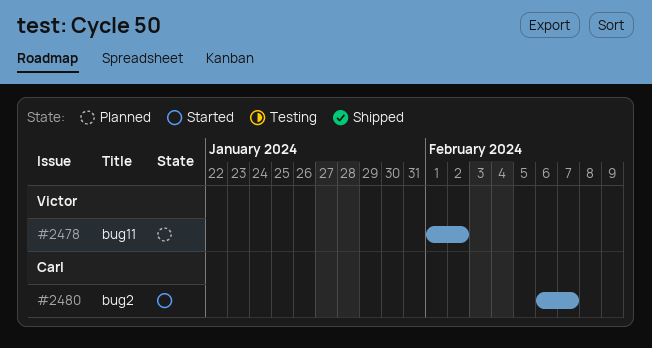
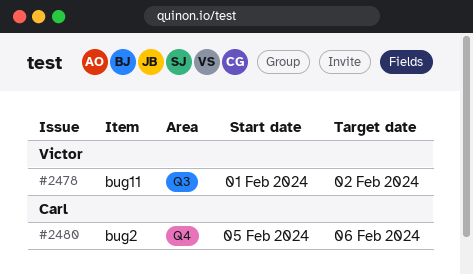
#2480, start: Feb 6 -> Feb 5
#2480, due: Feb 7 -> Feb 6

